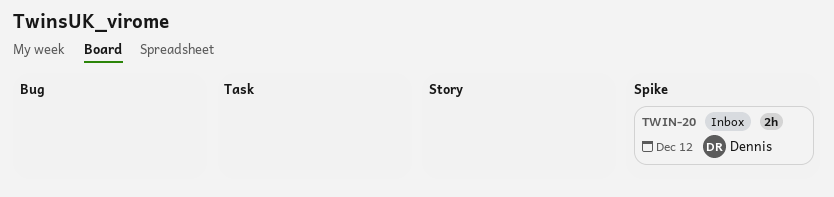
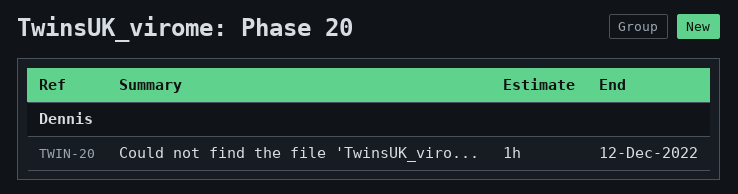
TWIN-20, estimate: 2h -> 1h

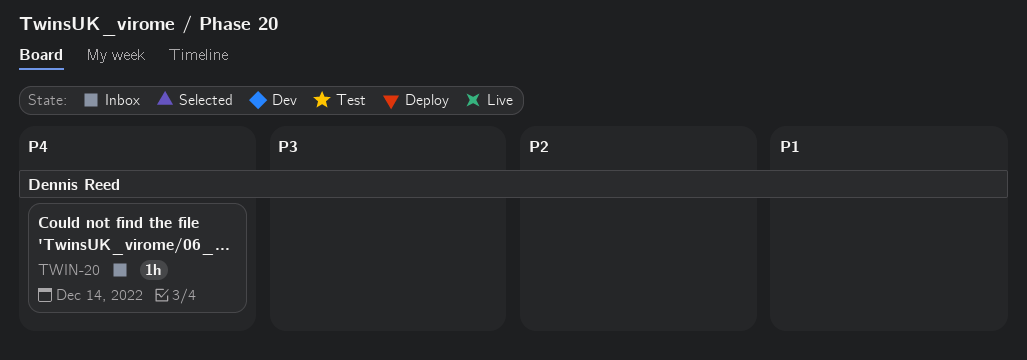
TWIN-20, due: Dec 12 -> Dec 14

